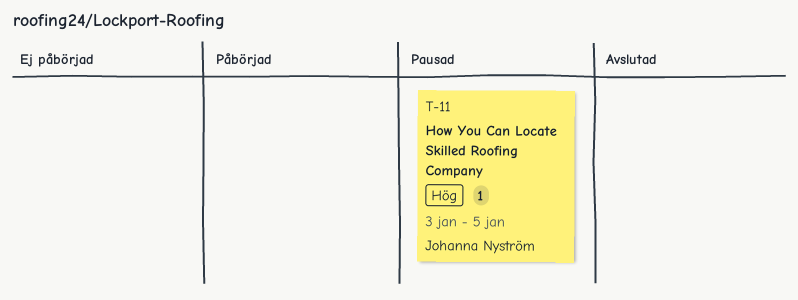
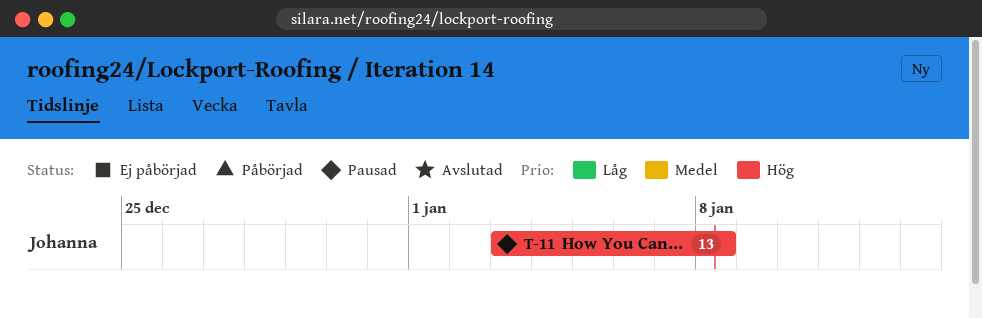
T-11, estimate: 1 -> 13
T-11, due: Jan 5 -> Jan 8

